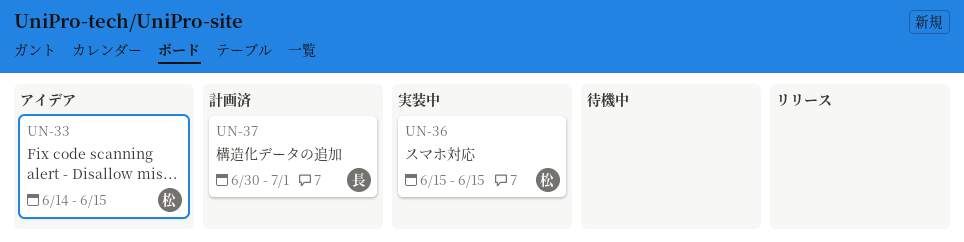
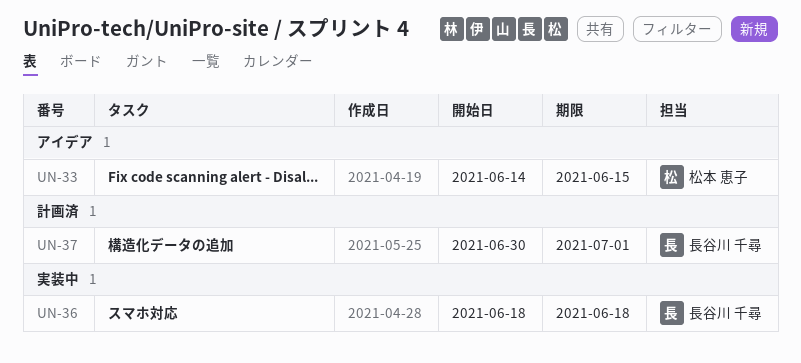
UN-36, owner: 松本 恵子 -> 長谷川 千尋
UN-36, start: Jun 15 -> Jun 18
UN-36, due: Jun 15 -> Jun 18

